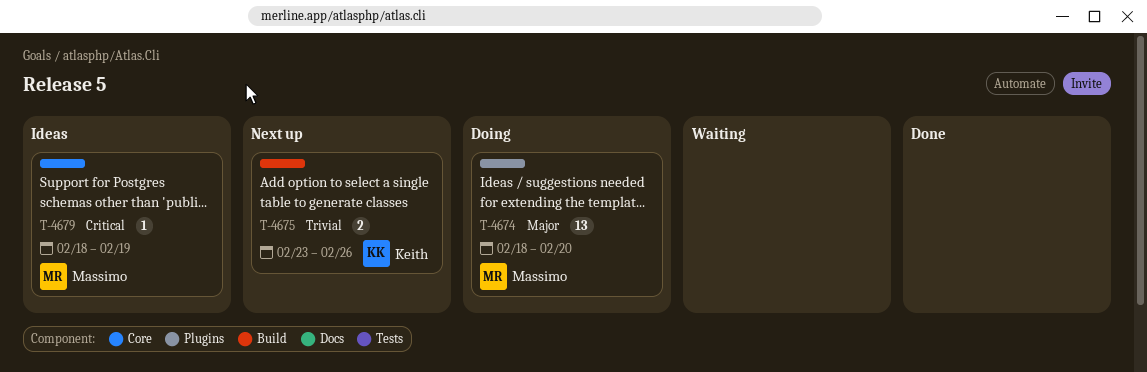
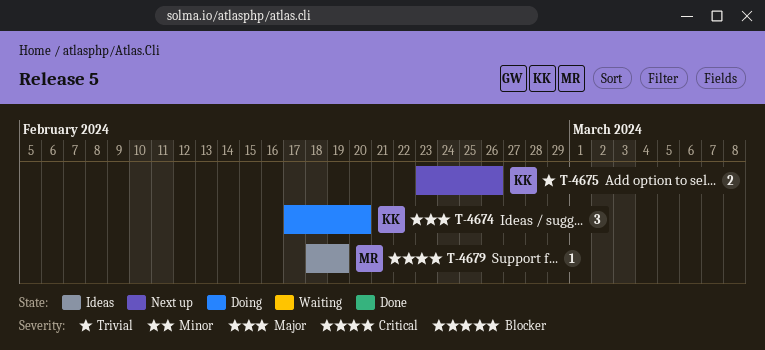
T-4674, owner: Massimo -> Keith
T-4674, estimate: 13 -> 3
T-4674, start: Feb 18 -> Feb 17

